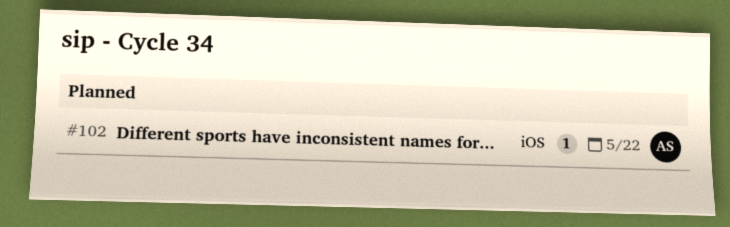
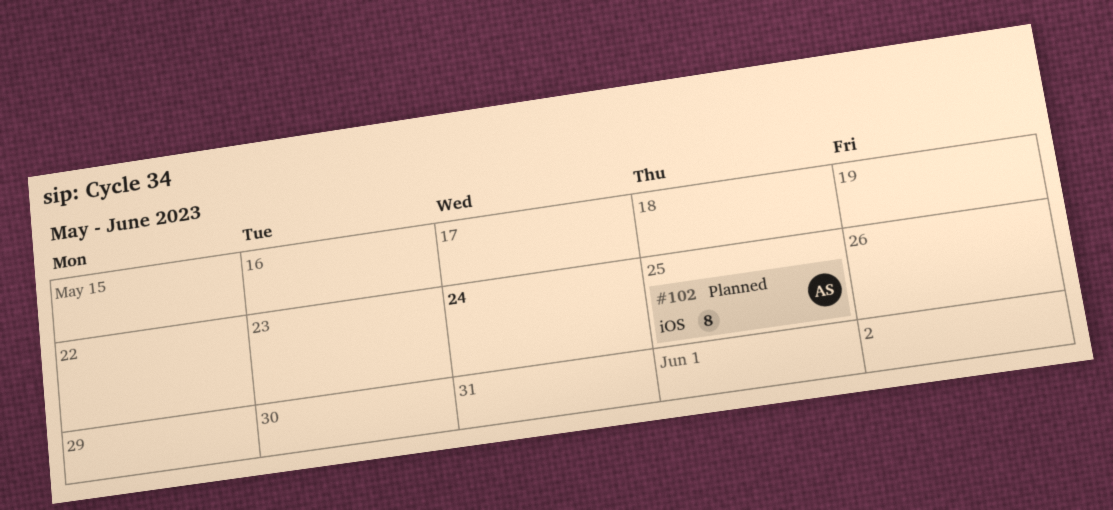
#102, estimate: 1 -> 8
#102, due: May 22 -> May 25

